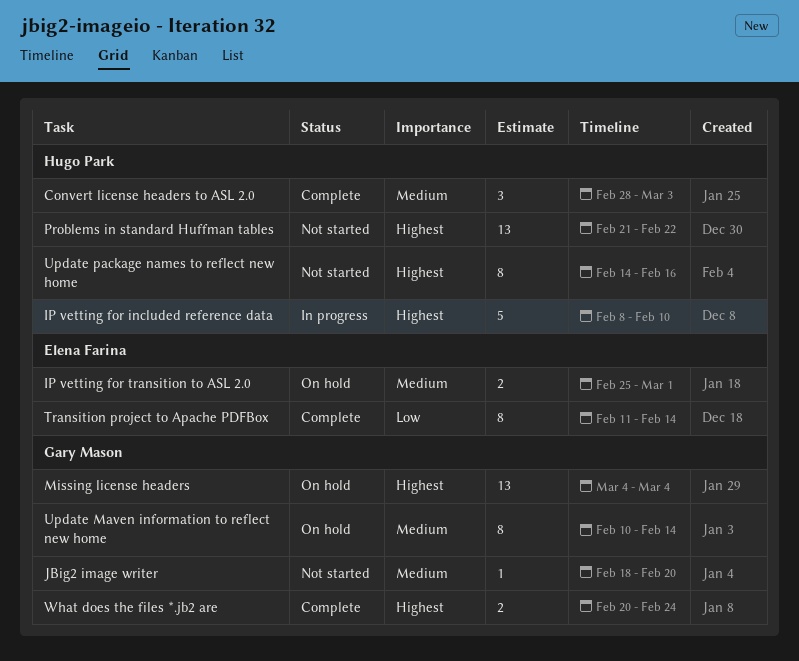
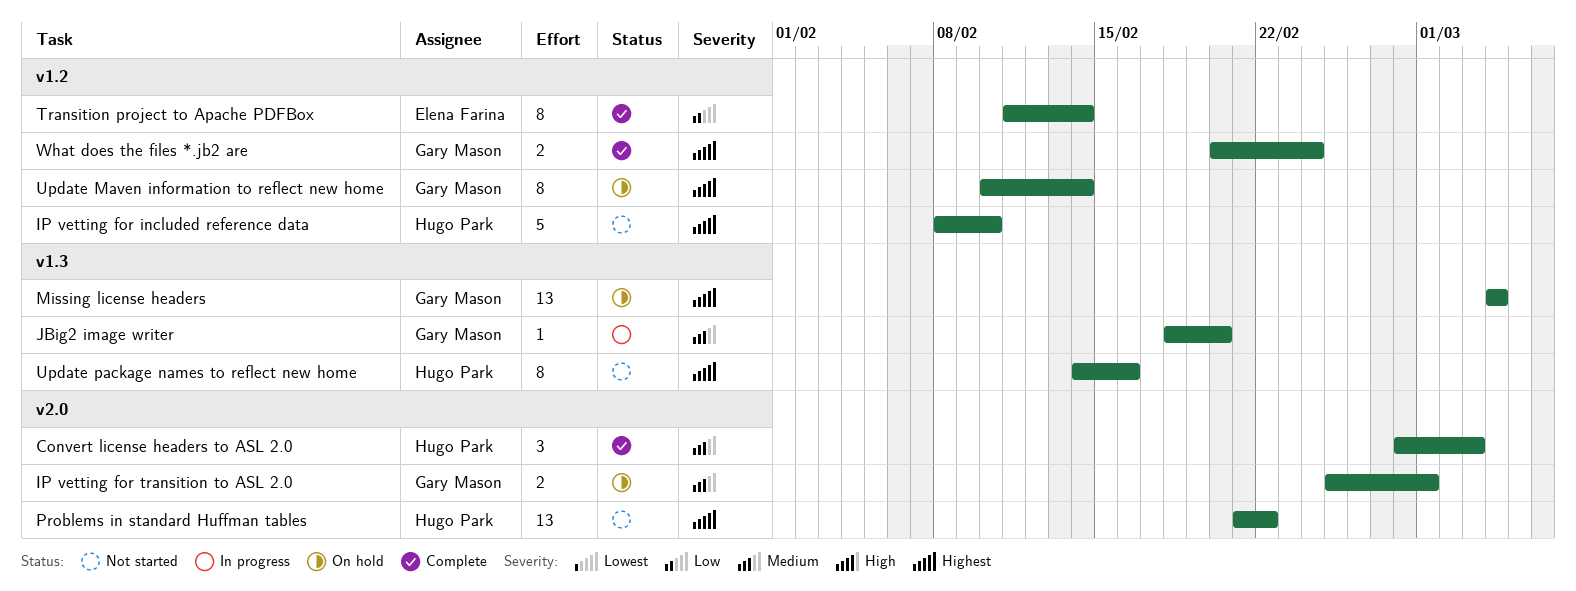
IP vetting for included reference data, status: In progress -> Not started
IP vetting for transition to ASL 2.0, owner: Elena Farina -> Gary Mason
JBig2 image writer, status: Not started -> In progress
Update Maven information to reflect new home, priority: Medium -> Highest

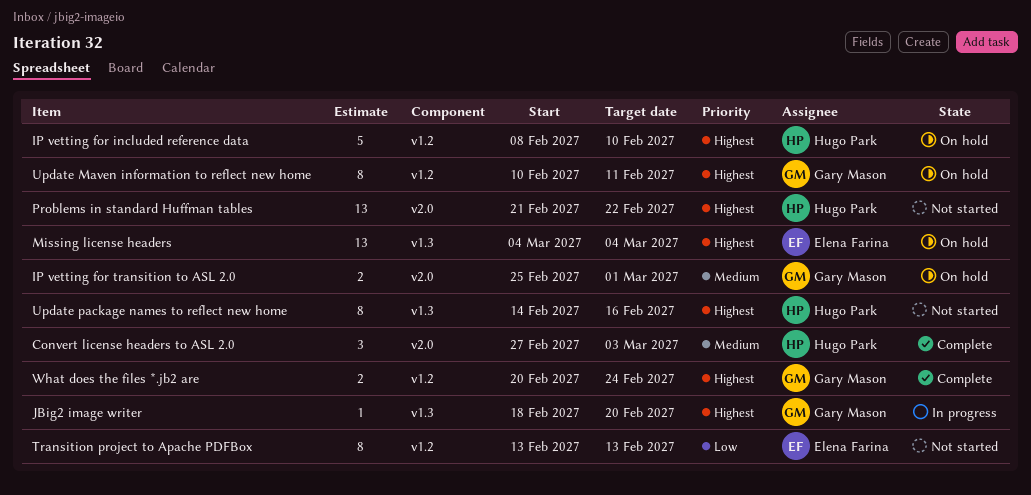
Convert license headers to ASL 2.0, start: Feb 28 -> Feb 27
IP vetting for included reference data, status: Not started -> On hold
JBig2 image writer, priority: Medium -> Highest
Missing license headers, owner: Gary Mason -> Elena Farina
Transition project to Apache PDFBox, status: Complete -> Not started
Transition project to Apache PDFBox, start: Feb 11 -> Feb 13
Transition project to Apache PDFBox, due: Feb 14 -> Feb 13
Update Maven information to reflect new home, due: Feb 14 -> Feb 11

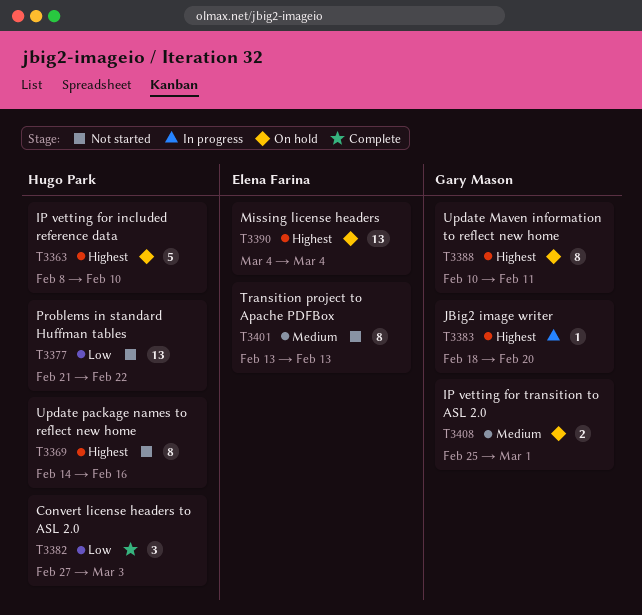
Convert license headers to ASL 2.0, priority: Medium -> Low
Problems in standard Huffman tables, priority: Highest -> Low
Transition project to Apache PDFBox, priority: Low -> Medium
What does the files *.jb2 are: present -> none

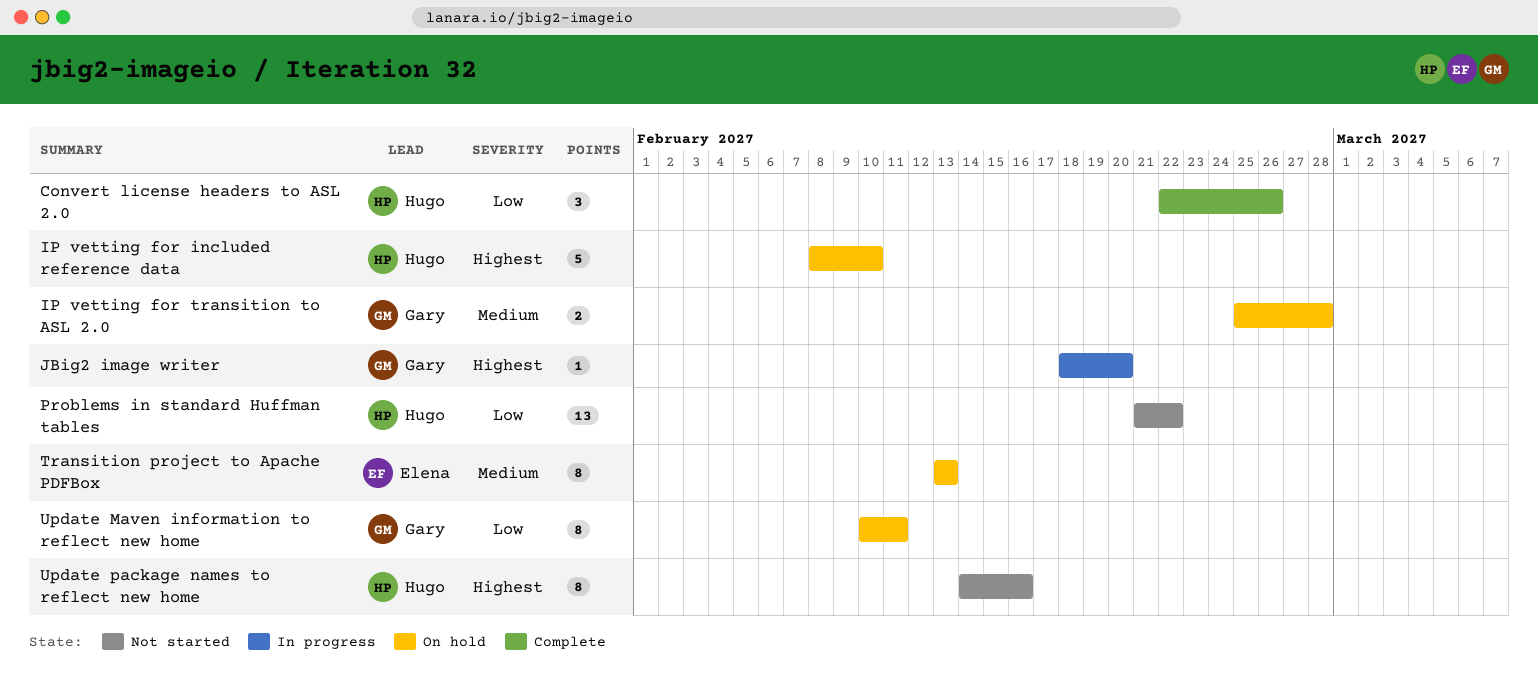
Convert license headers to ASL 2.0, start: Feb 27 -> Feb 22
Convert license headers to ASL 2.0, due: Mar 3 -> Feb 26
IP vetting for transition to ASL 2.0, due: Mar 1 -> Feb 28
Missing license headers: present -> none
Transition project to Apache PDFBox, status: Not started -> On hold
Update Maven information to reflect new home, priority: Highest -> Low

